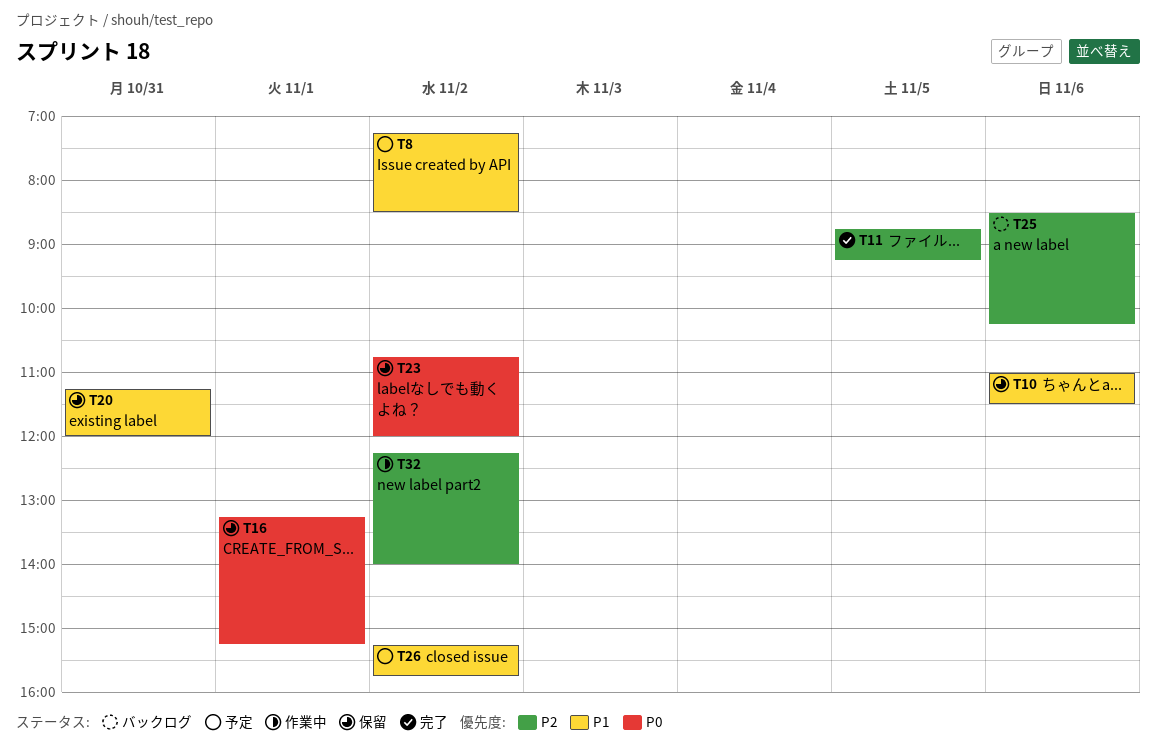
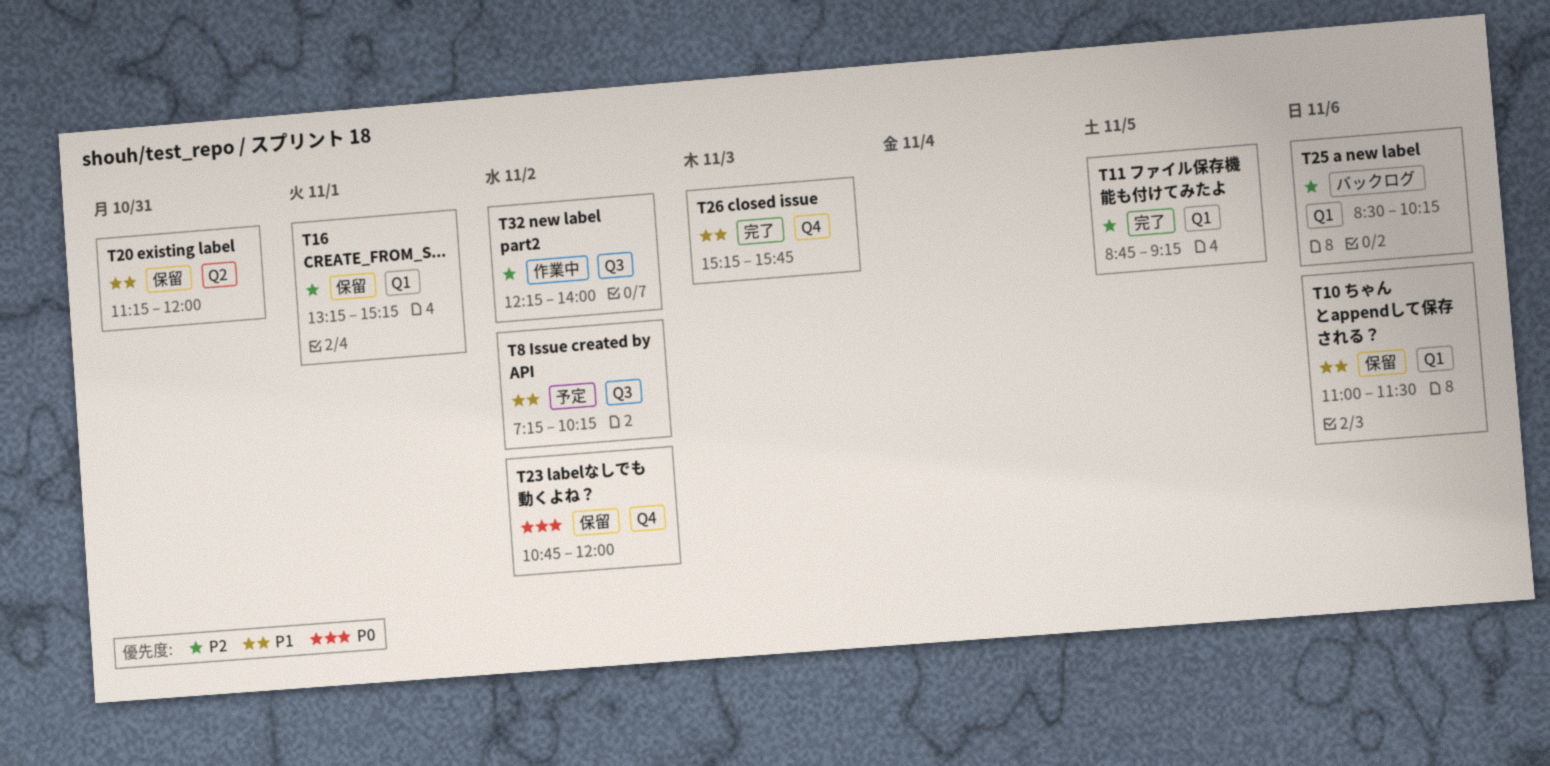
T8, ends: 08:30 -> 10:15
T16, priority: P0 -> P2
T26, status: 予定 -> 完了
T26, day: Nov 2 -> Nov 3

